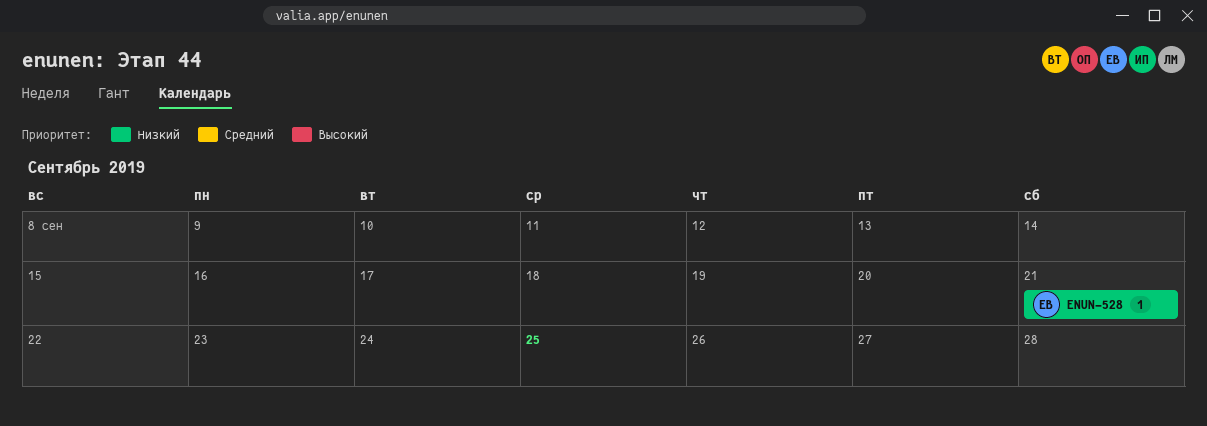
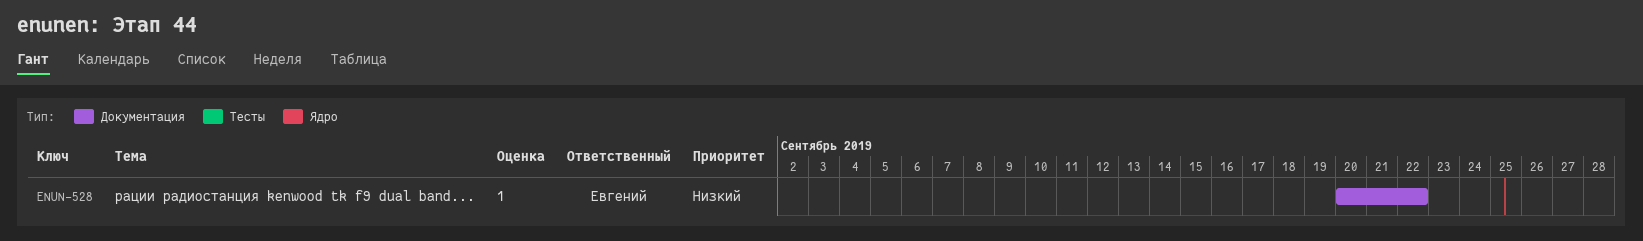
ENUN-528, start: Sep 21 -> Sep 20
ENUN-528, due: Sep 21 -> Sep 22

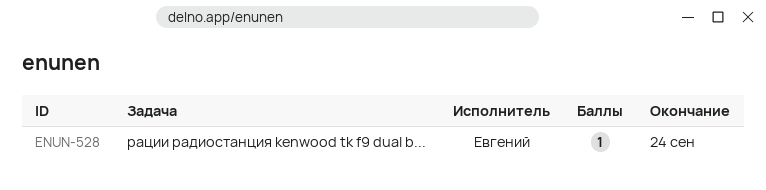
ENUN-528, due: Sep 22 -> Sep 24

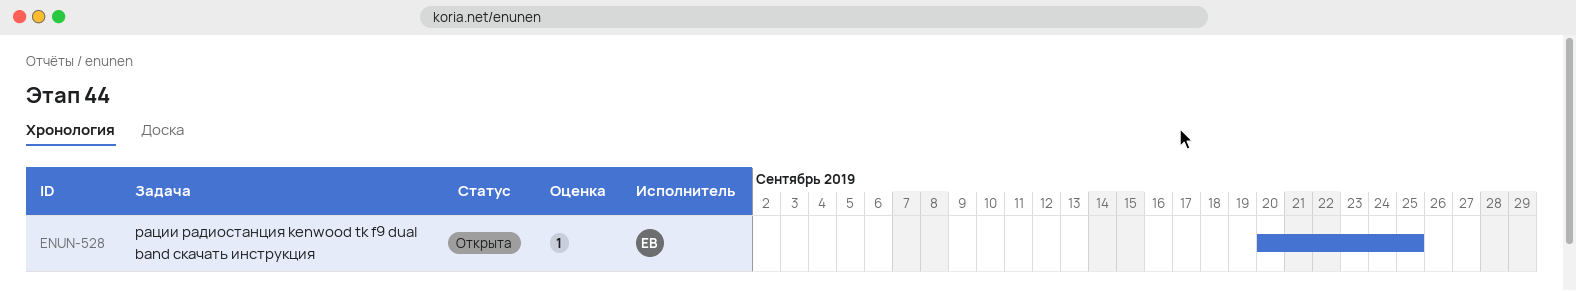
ENUN-528, due: Sep 24 -> Sep 25

